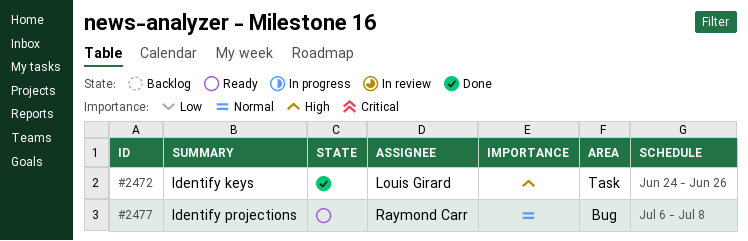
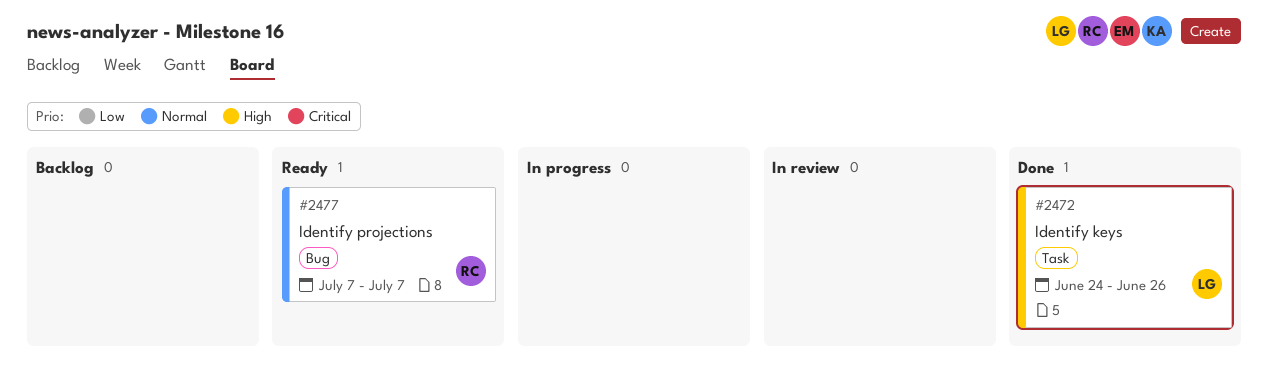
#2477, start: Jul 6 -> Jul 7
#2477, due: Jul 8 -> Jul 7

